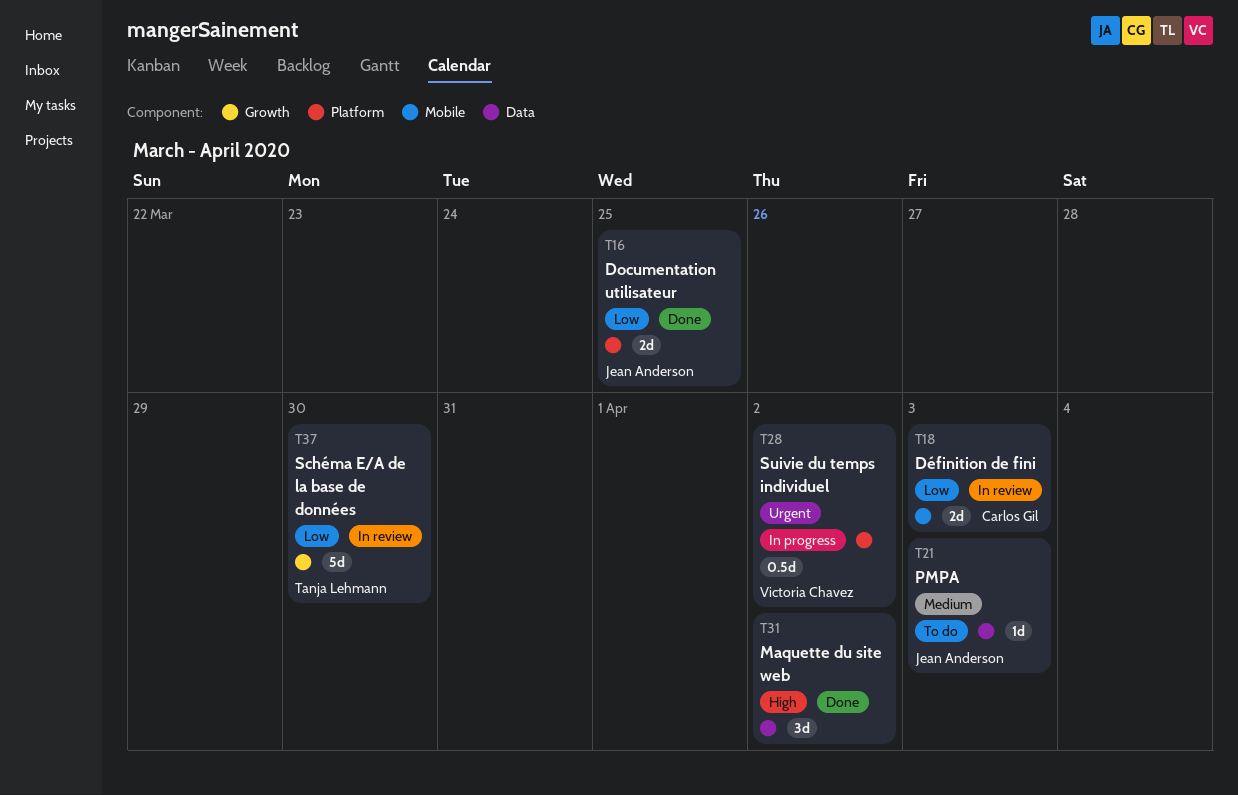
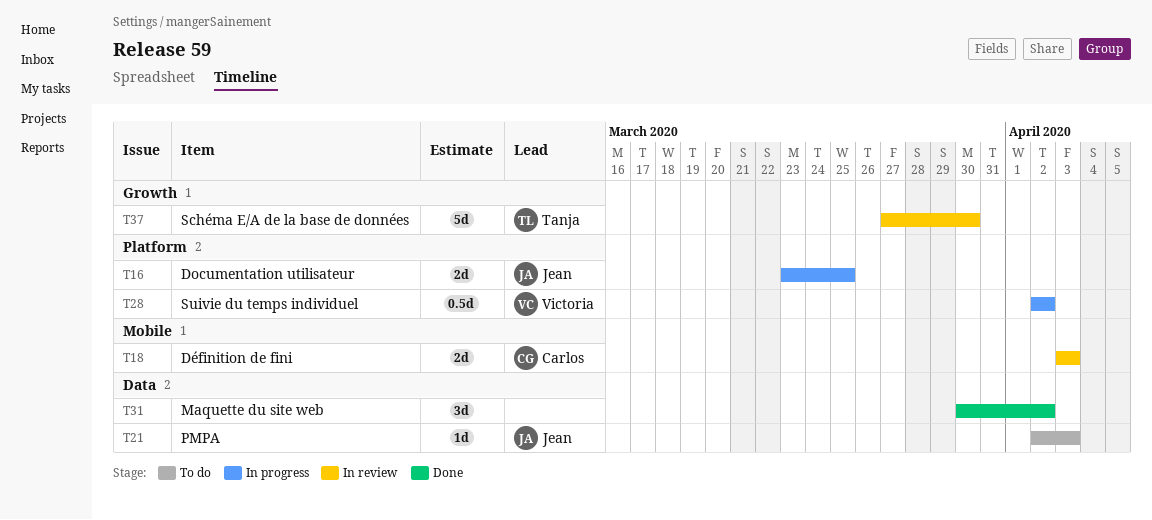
T16, status: Done -> In progress

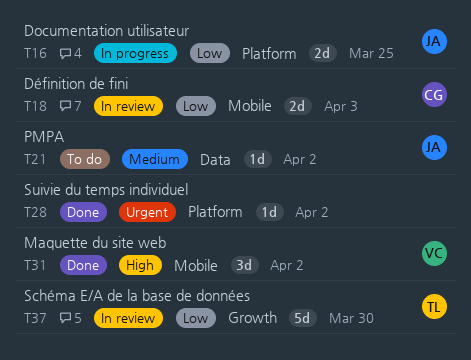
T21, due: Apr 3 -> Apr 2
T28, status: In progress -> Done
T28, owner: Victoria -> none
T28, estimate: 0.5d -> 1d
T31, owner: none -> Victoria
T31, label: Data -> Mobile

